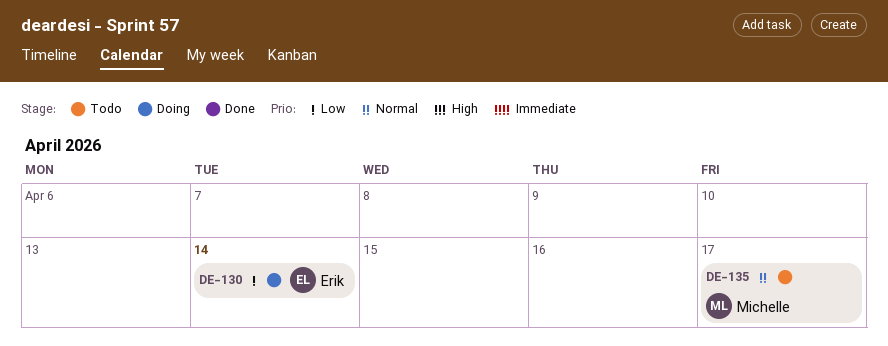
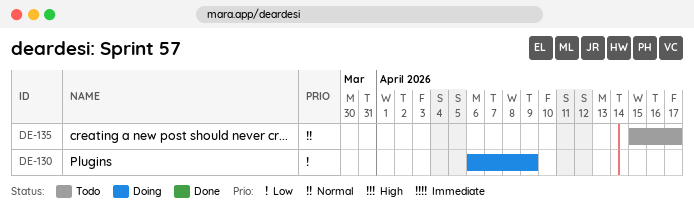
DE-130, due: Apr 14 -> Apr 9

